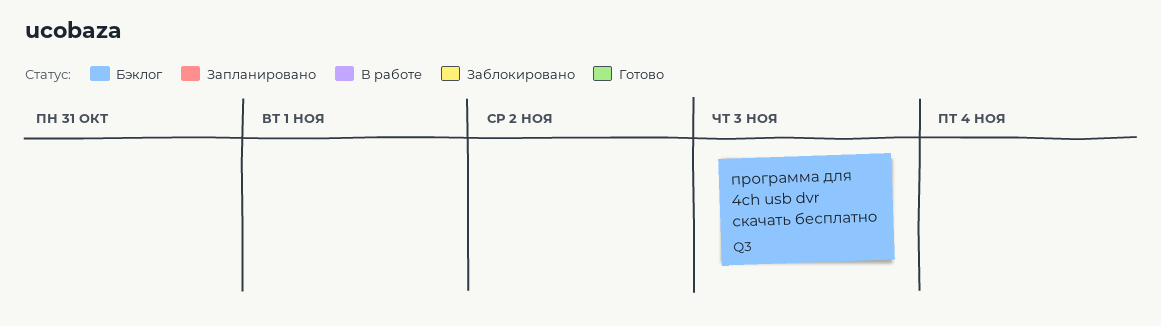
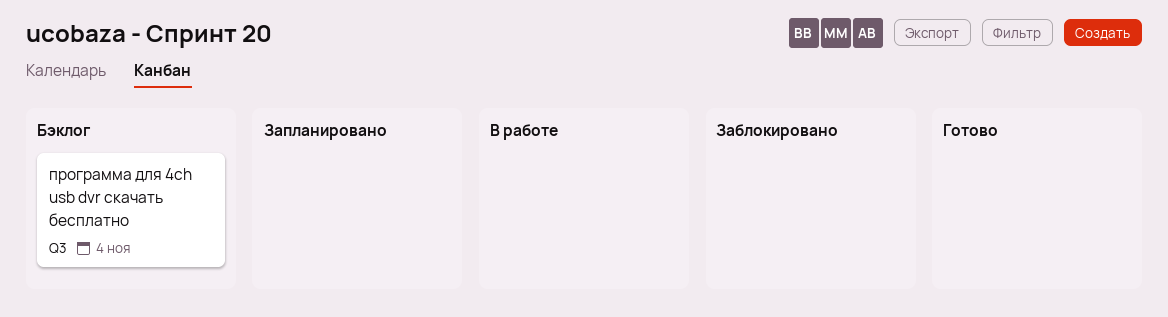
программа для 4ch usb dvr скачать бесплатно, due: Nov 3 -> Nov 4

